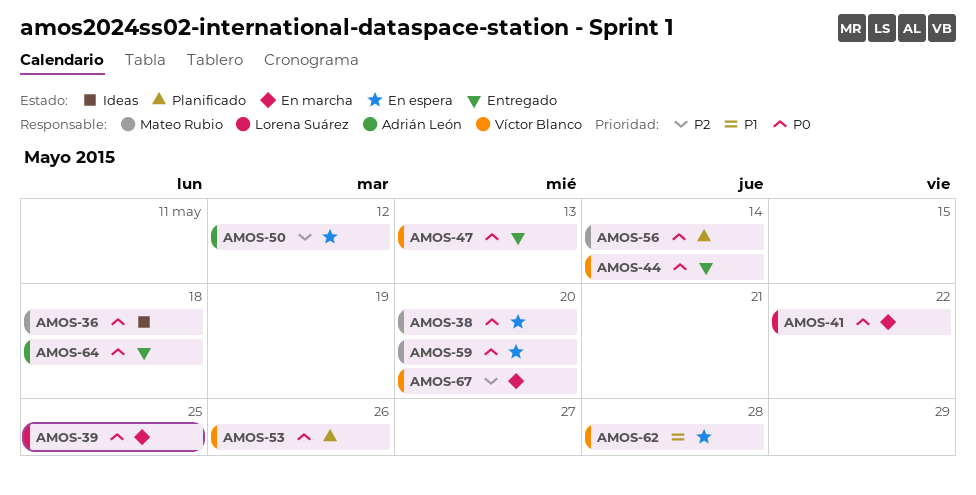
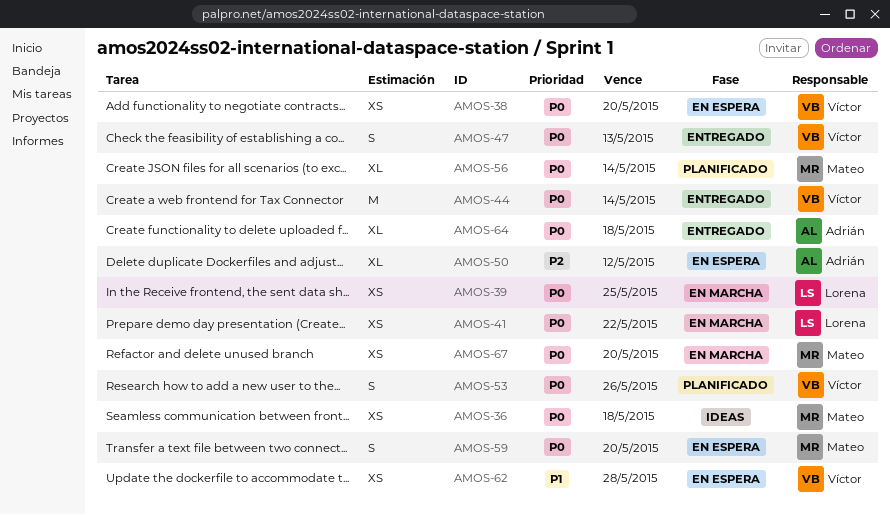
AMOS-38, owner: Mateo Rubio -> Víctor Blanco
AMOS-67, owner: Víctor Blanco -> Mateo Rubio
AMOS-67, priority: P2 -> P0

